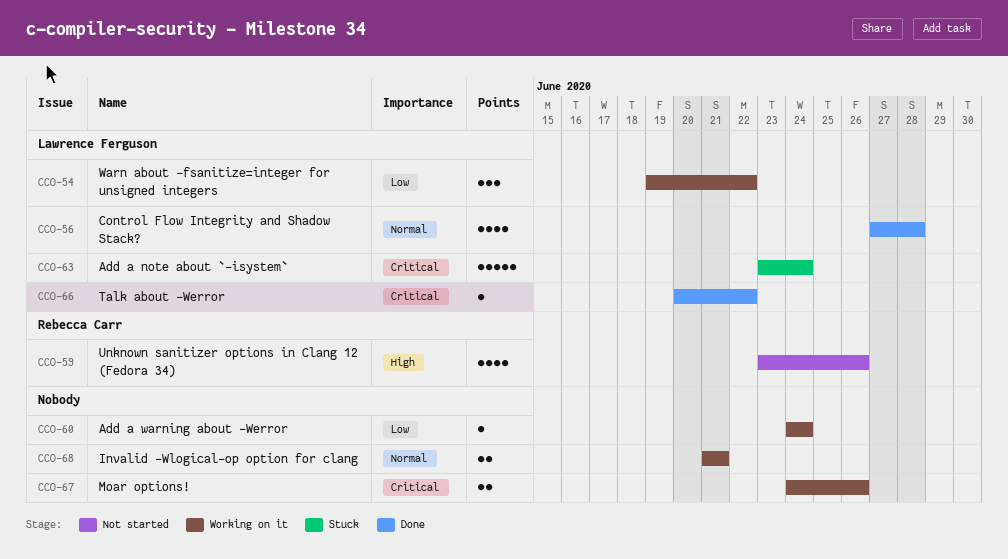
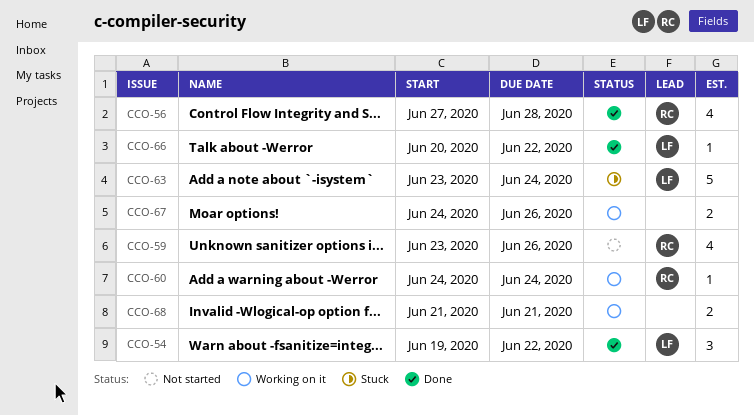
CCO-54, status: Working on it -> Done
CCO-56, owner: Lawrence Ferguson -> Rebecca Carr
CCO-60, owner: none -> Rebecca Carr

